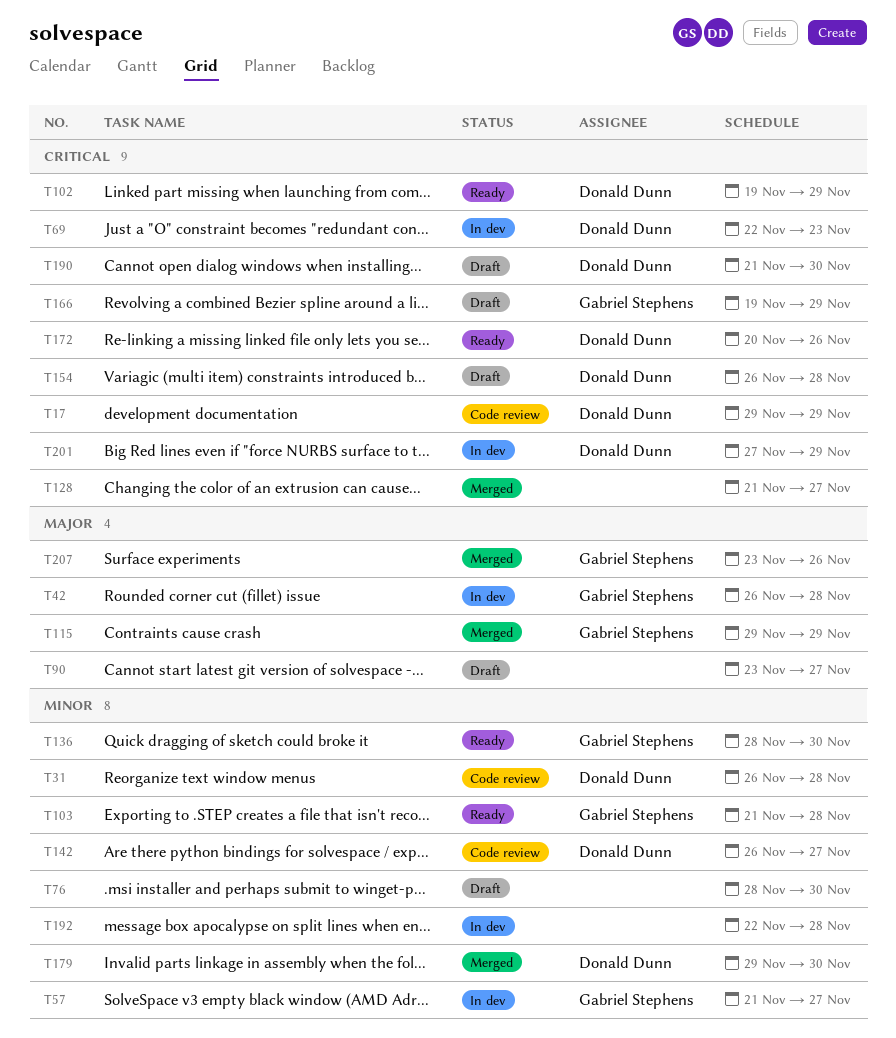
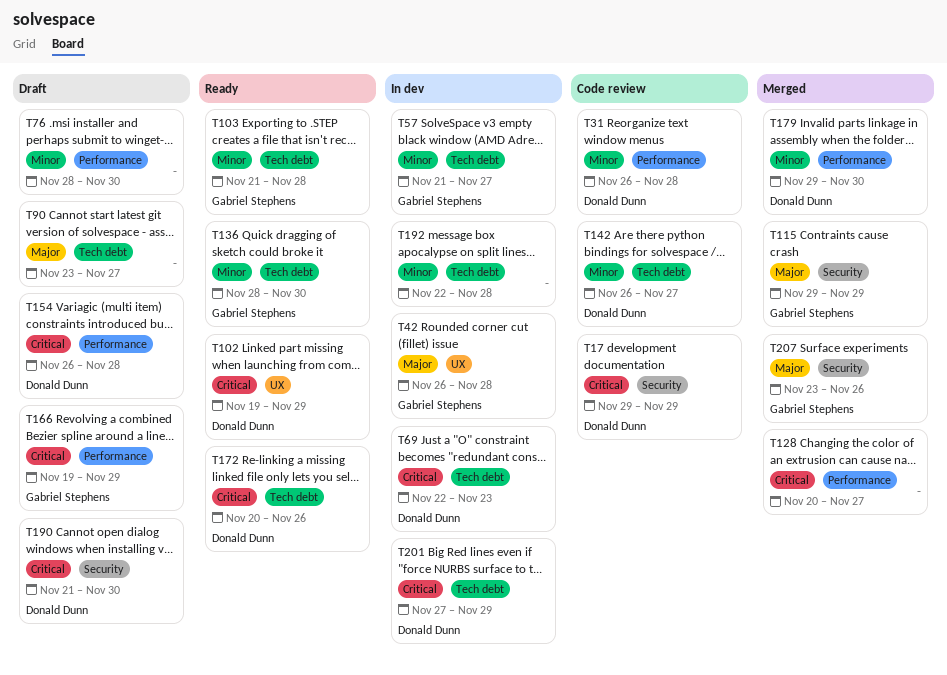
T128, start: Nov 21 -> Nov 20

